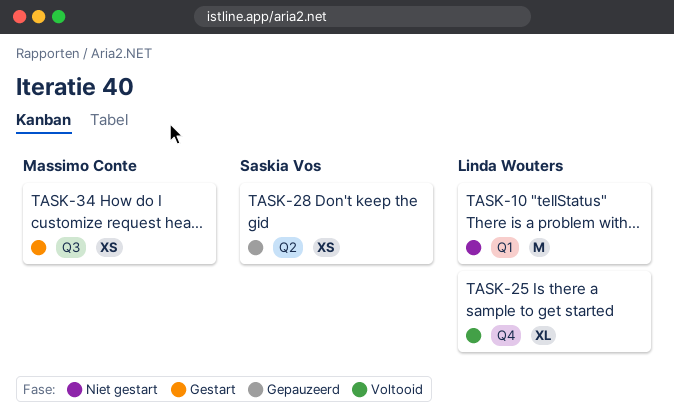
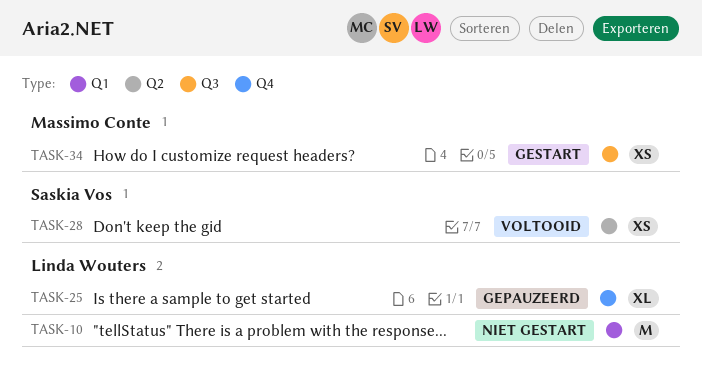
TASK-25, status: Voltooid -> Gepauzeerd
TASK-28, status: Gepauzeerd -> Voltooid

